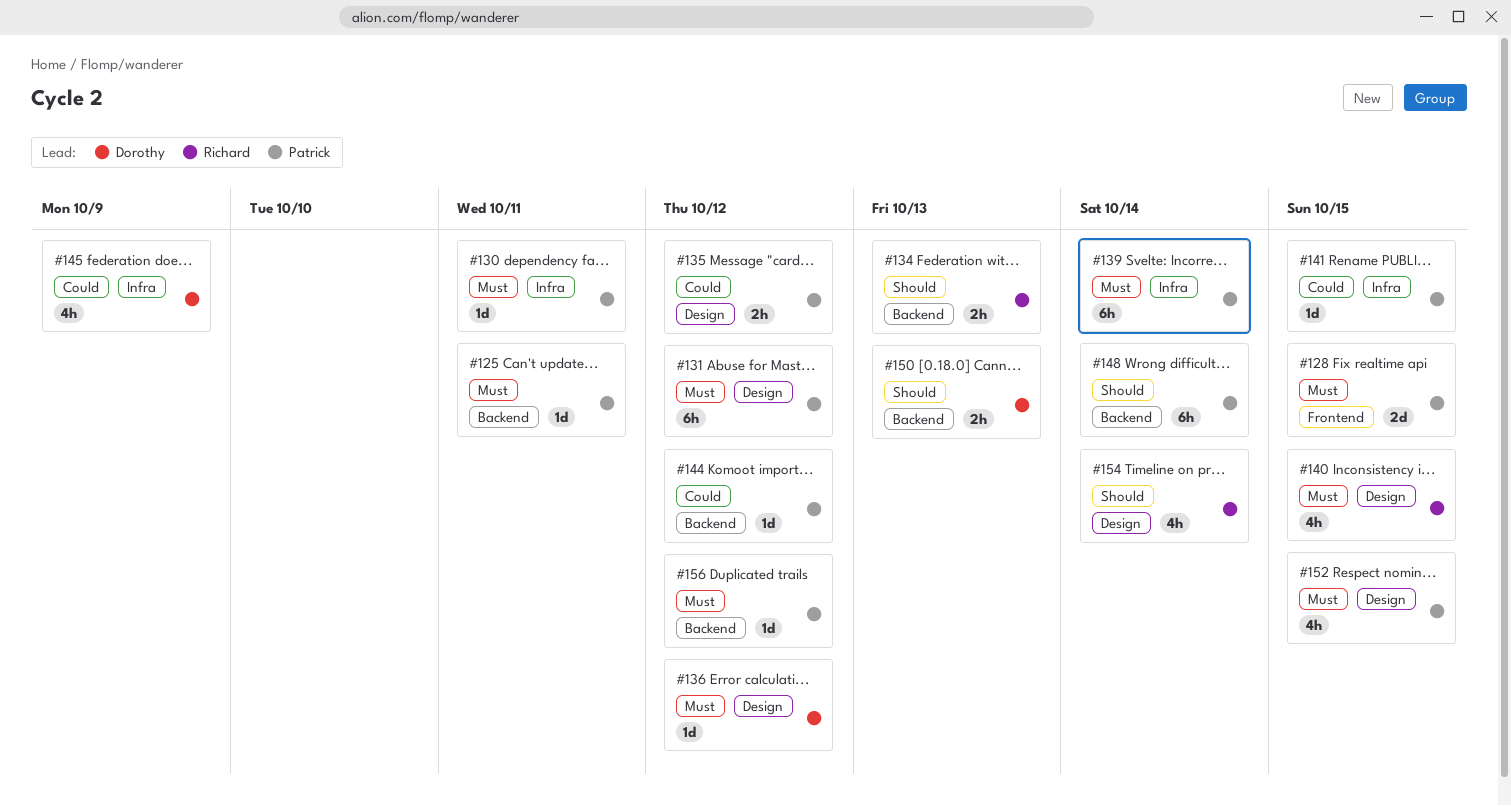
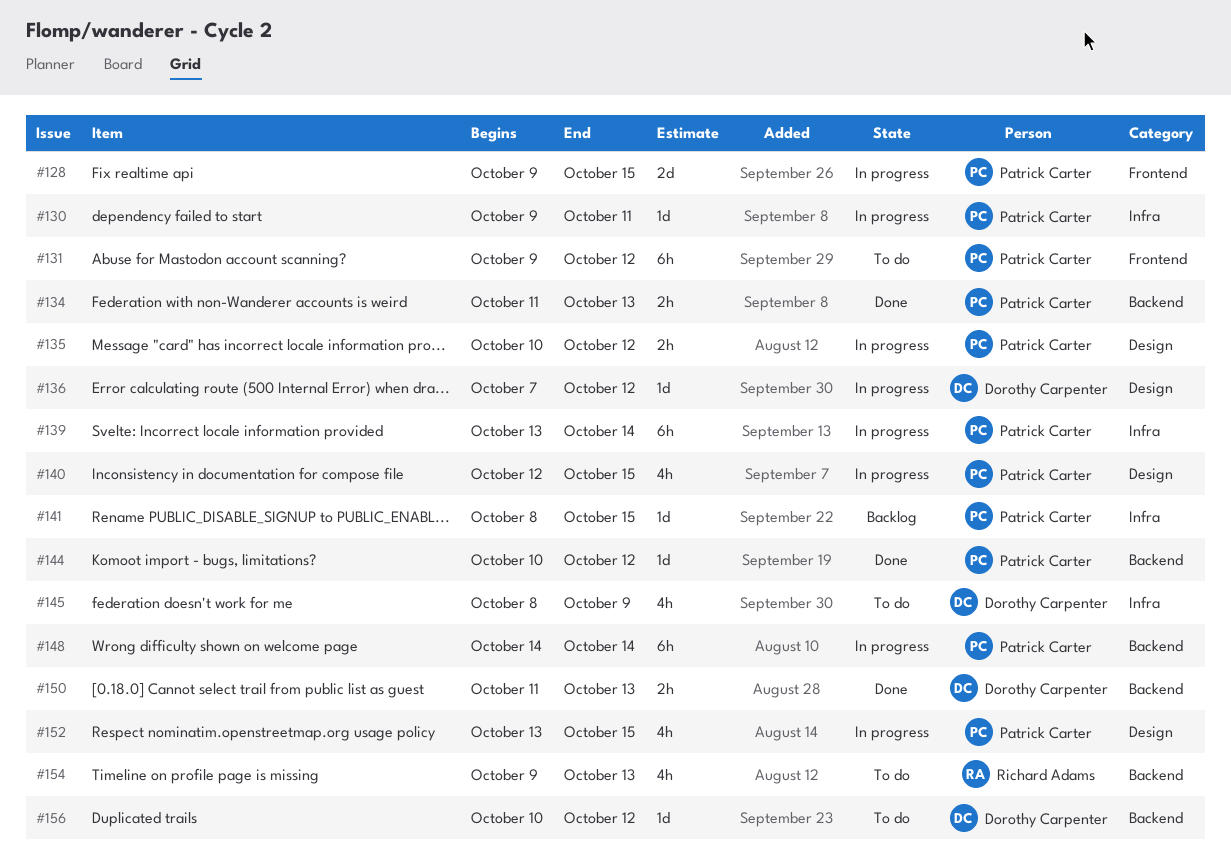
#125: present -> none
#131, label: Design -> Frontend
#134, owner: Richard Adams -> Patrick Carter
#140, owner: Richard Adams -> Patrick Carter
#154, label: Design -> Backend
#154, due: Oct 14 -> Oct 13
#156, owner: Patrick Carter -> Dorothy Carpenter

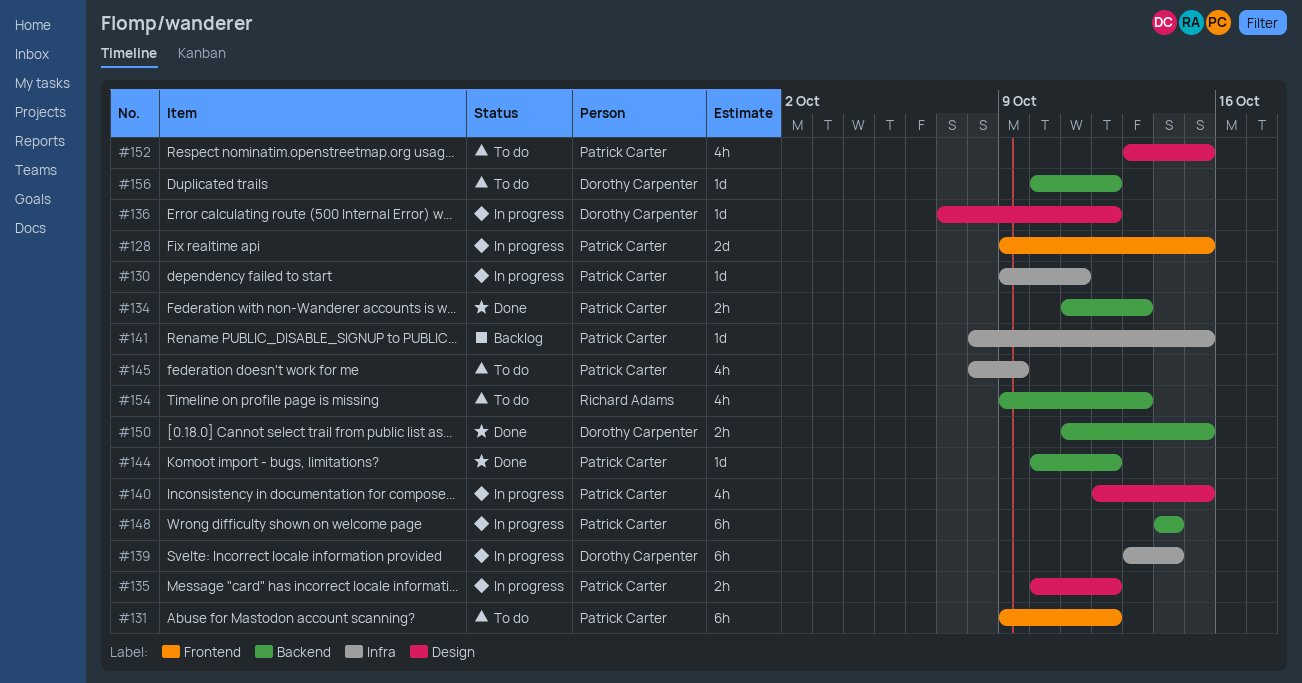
#139, owner: Patrick Carter -> Dorothy Carpenter
#145, owner: Dorothy Carpenter -> Patrick Carter
#150, due: Oct 13 -> Oct 15
#152, status: In progress -> To do

